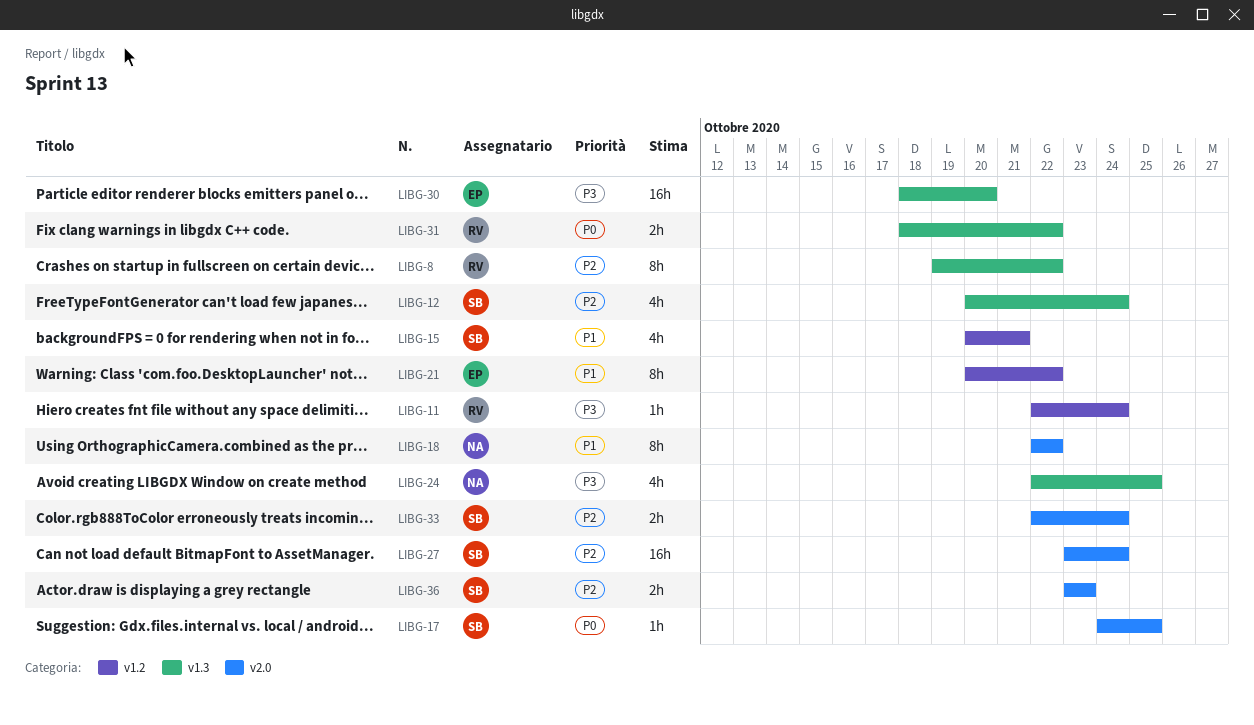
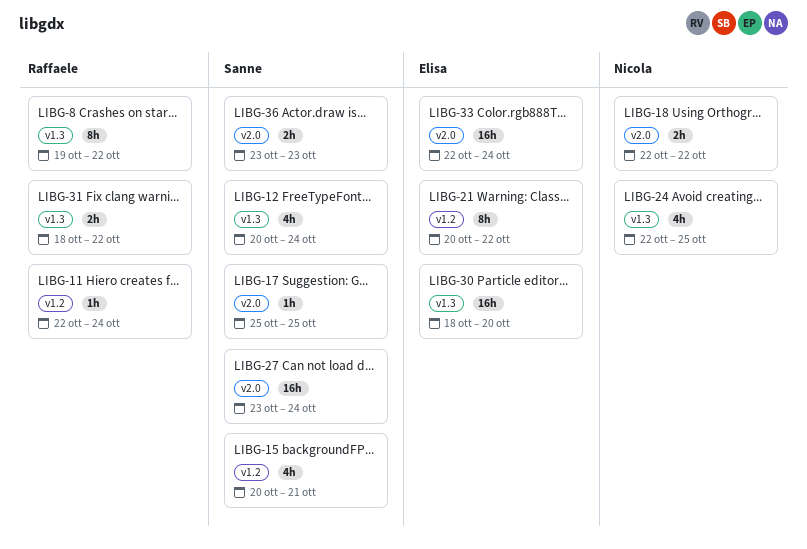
LIBG-17, start: Oct 24 -> Oct 25
LIBG-18, estimate: 8h -> 2h
LIBG-33, owner: Sanne -> Elisa
LIBG-33, estimate: 2h -> 16h

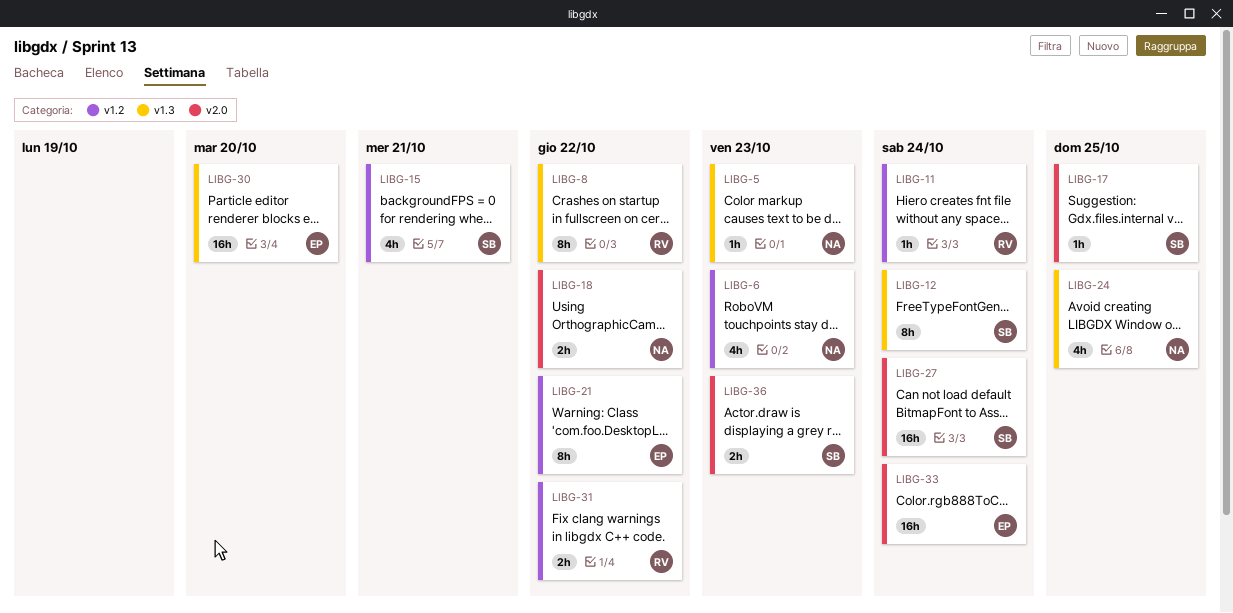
LIBG-5: none -> present
LIBG-6: none -> present
LIBG-12, estimate: 4h -> 8h
LIBG-31, label: v1.3 -> v1.2

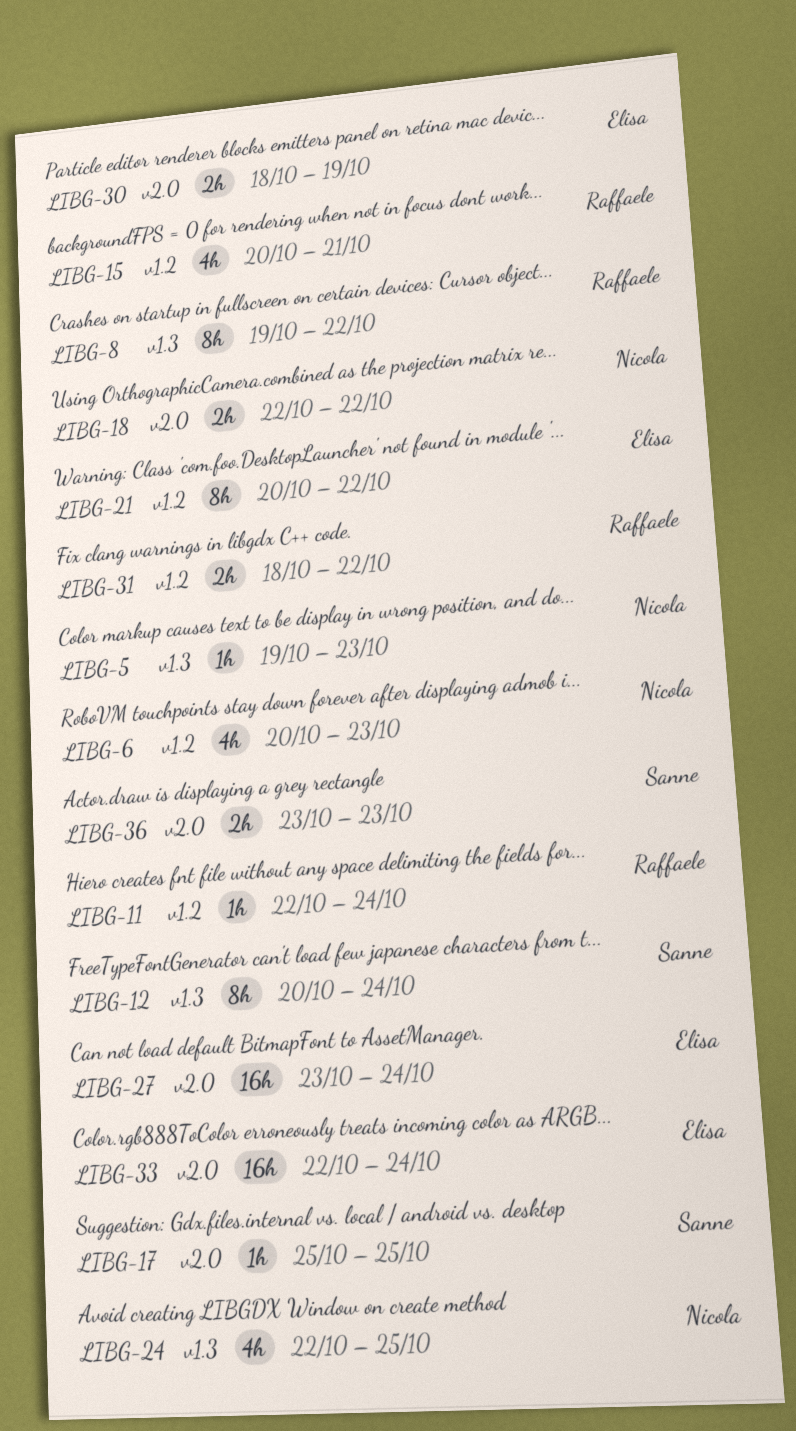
LIBG-15, owner: Sanne -> Raffaele
LIBG-27, owner: Sanne -> Elisa
LIBG-30, label: v1.3 -> v2.0
LIBG-30, estimate: 16h -> 2h
LIBG-30, due: Oct 20 -> Oct 19

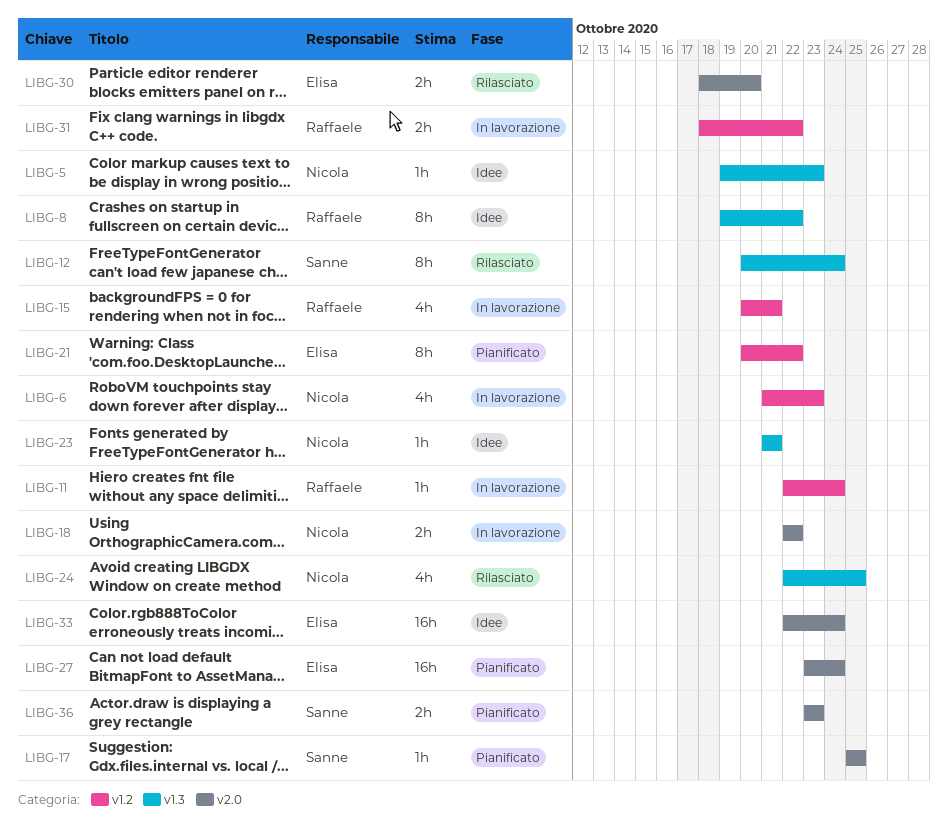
LIBG-6, start: Oct 20 -> Oct 21
LIBG-23: none -> present
LIBG-30, due: Oct 19 -> Oct 20

